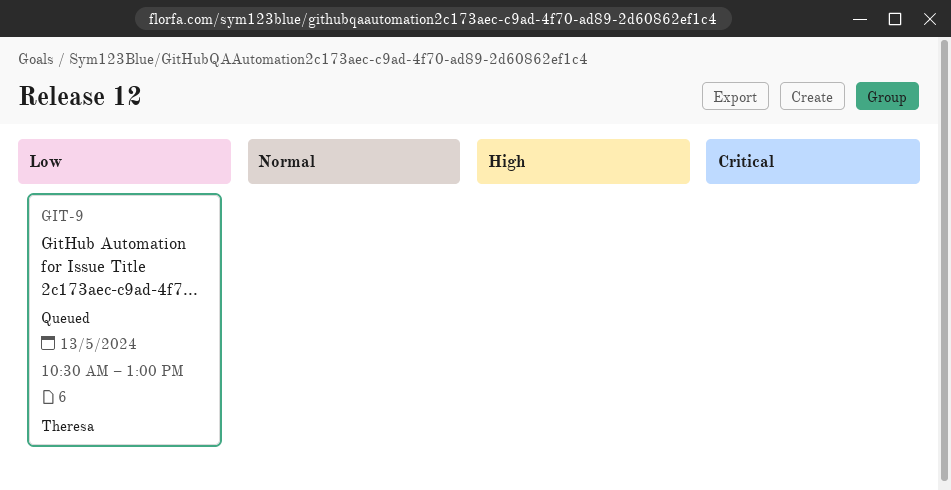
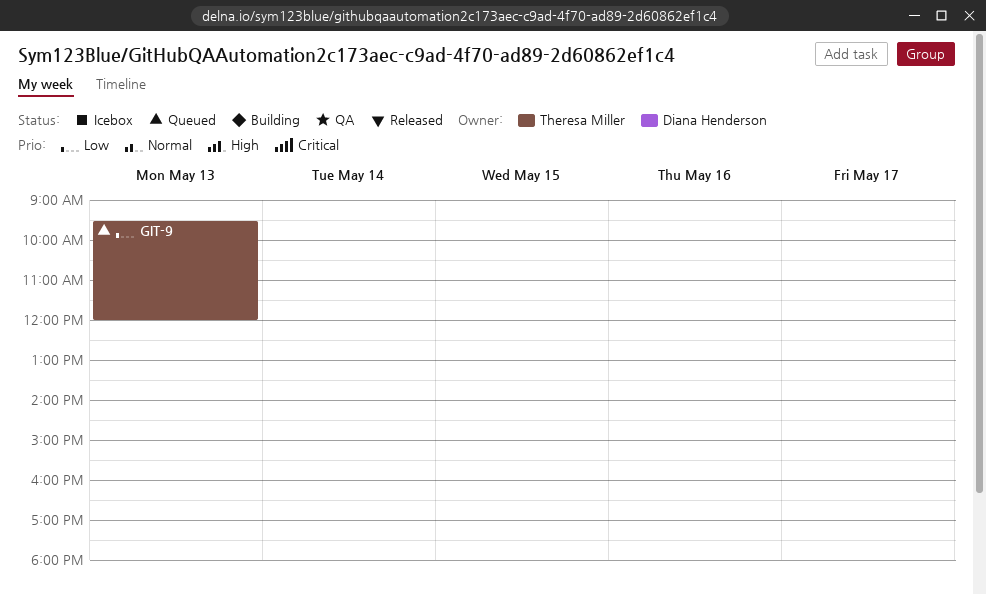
GIT-9, begins: 10:30 -> 09:30
GIT-9, ends: 13:00 -> 12:00

